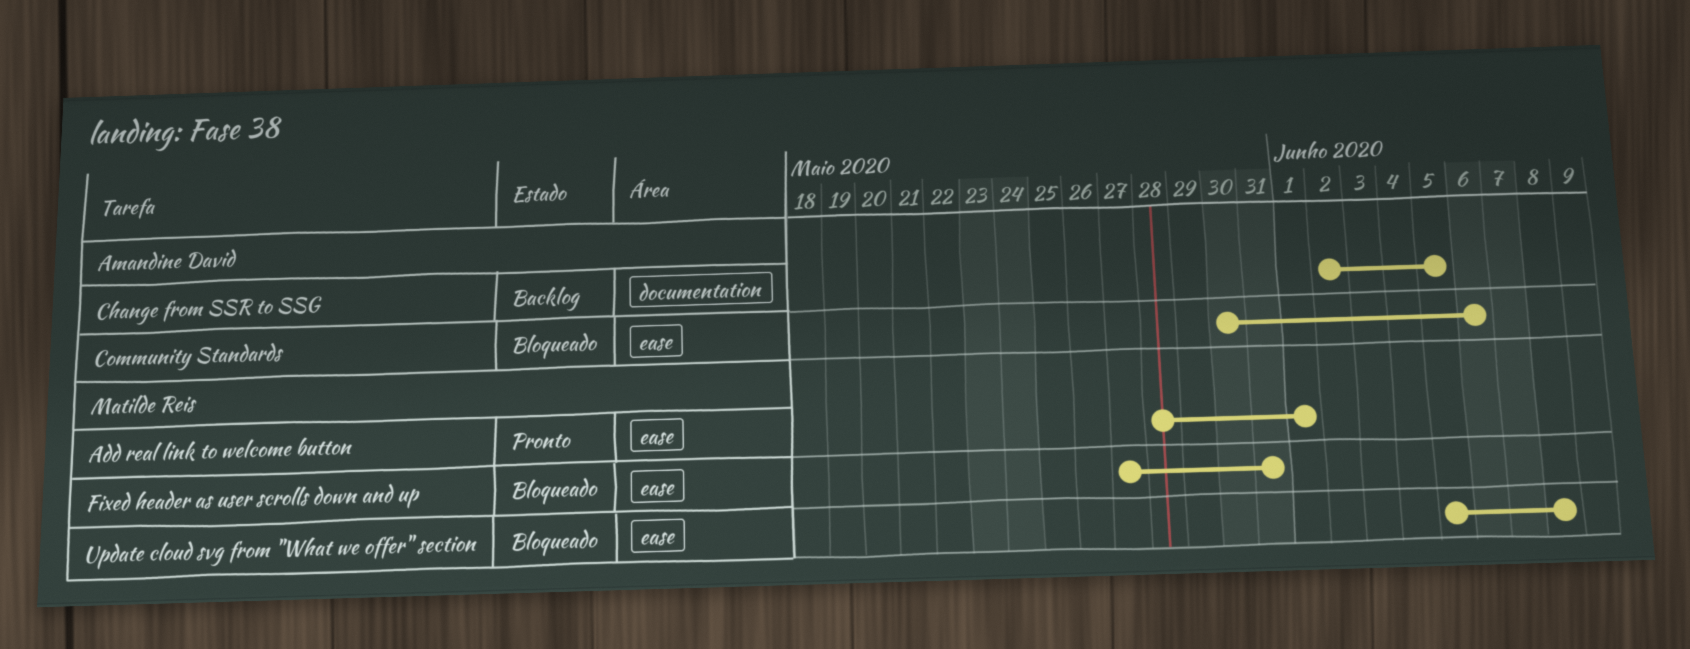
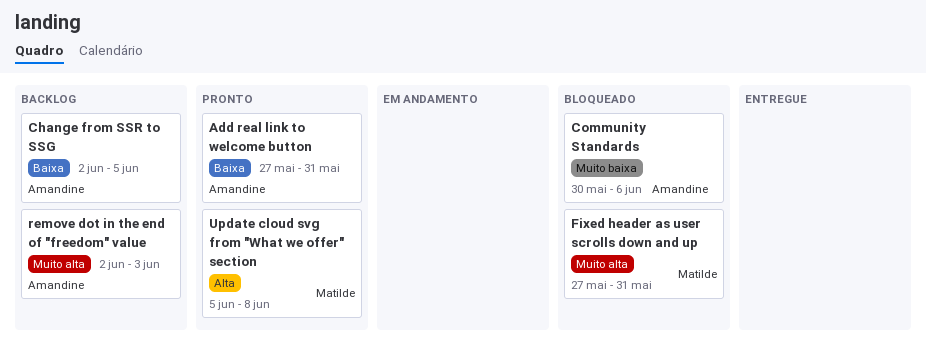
Add real link to welcome button, owner: Matilde Reis -> Amandine David
Add real link to welcome button, start: May 28 -> May 27
Add real link to welcome button, due: Jun 1 -> May 31
remove dot in the end of "freedom" value: none -> present
Update cloud svg from "What we offer" section, status: Bloqueado -> Pronto

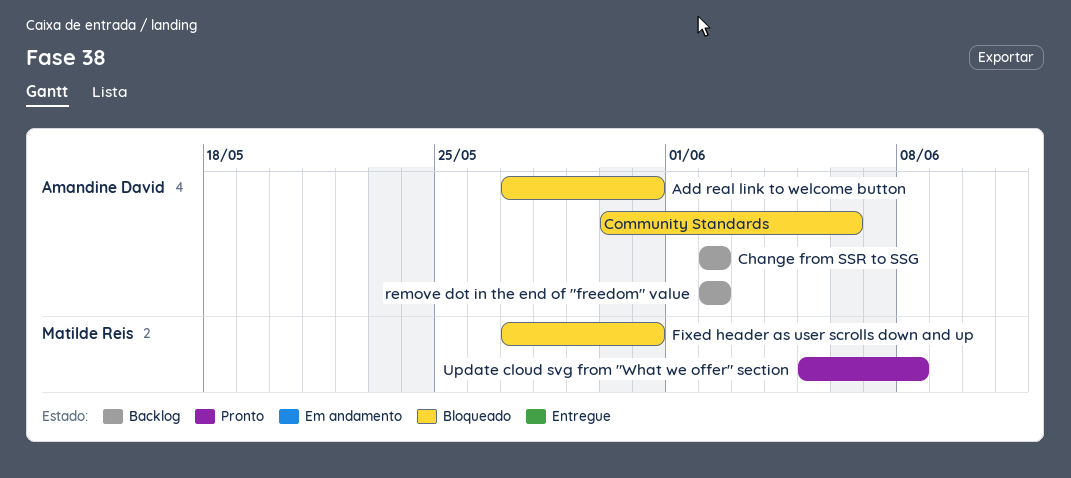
Add real link to welcome button, status: Pronto -> Bloqueado
Change from SSR to SSG, due: Jun 5 -> Jun 2
remove dot in the end of "freedom" value, due: Jun 3 -> Jun 2

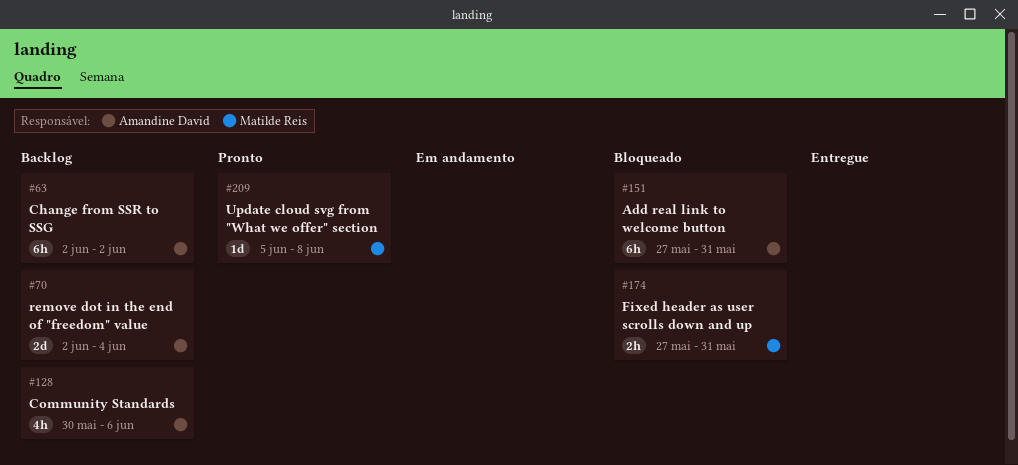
Community Standards, status: Bloqueado -> Backlog
remove dot in the end of "freedom" value, due: Jun 2 -> Jun 4

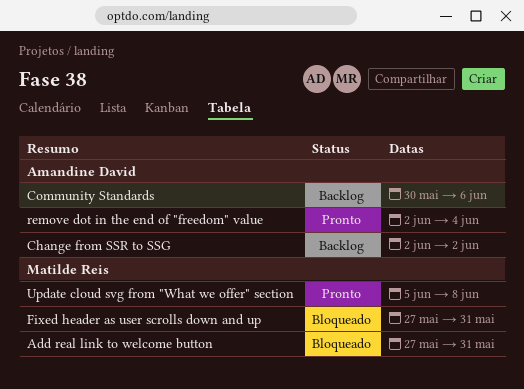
Add real link to welcome button, owner: Amandine David -> Matilde Reis
remove dot in the end of "freedom" value, status: Backlog -> Pronto

